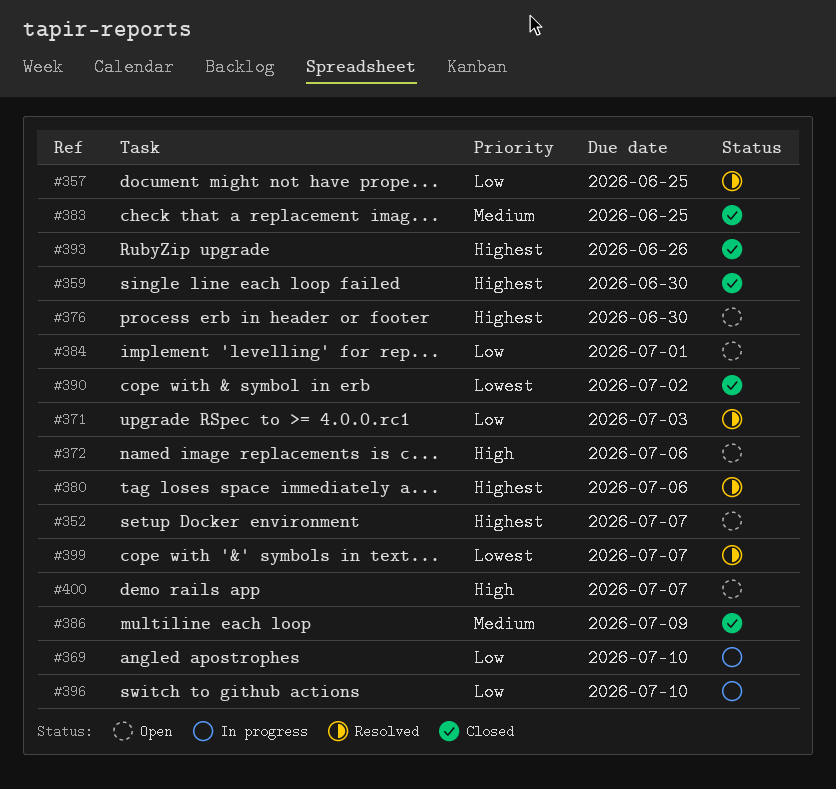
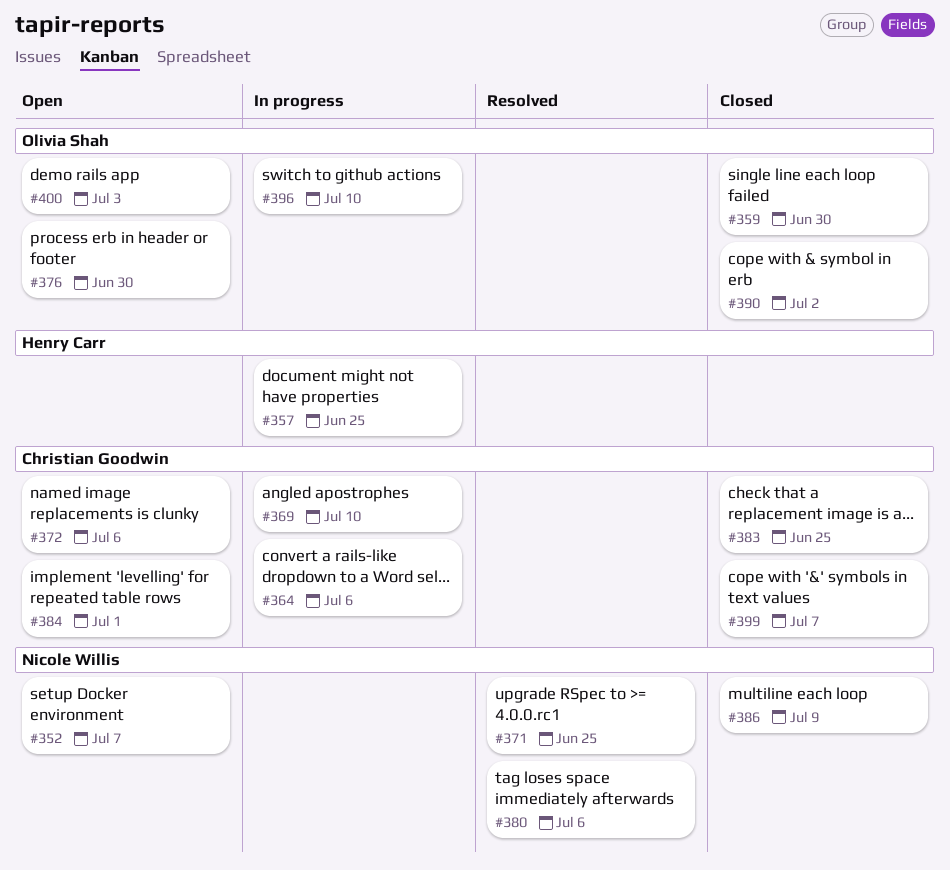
#357, status: Resolved -> In progress
#364: none -> present
#371, due: Jul 3 -> Jun 25
#393: present -> none
#399, status: Resolved -> Closed
#400, due: Jul 7 -> Jul 3

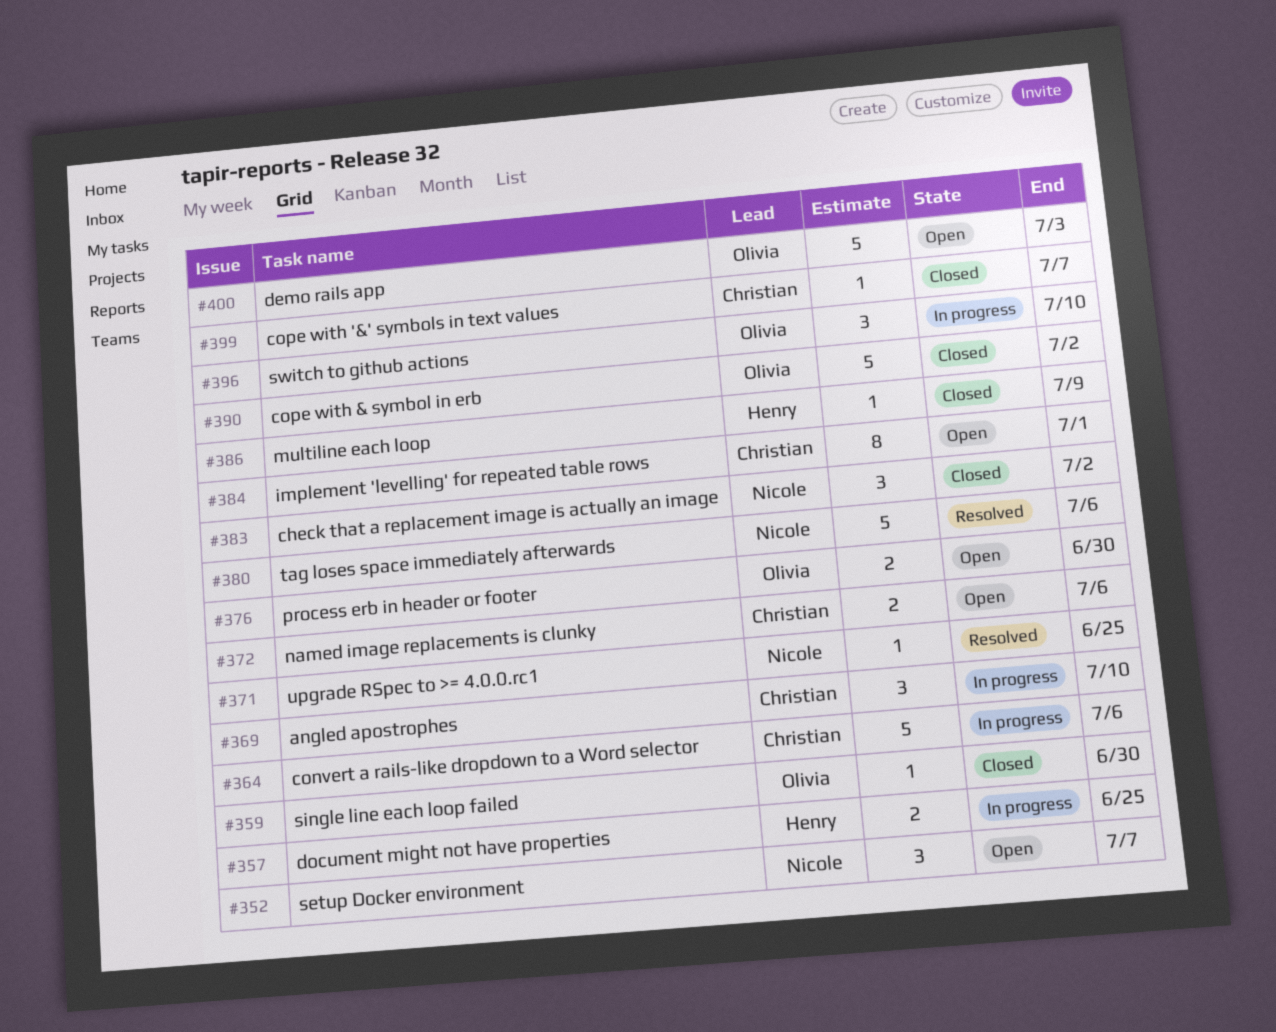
#383, owner: Christian Goodwin -> Nicole Willis
#383, due: Jun 25 -> Jul 2
#386, owner: Nicole Willis -> Henry Carr

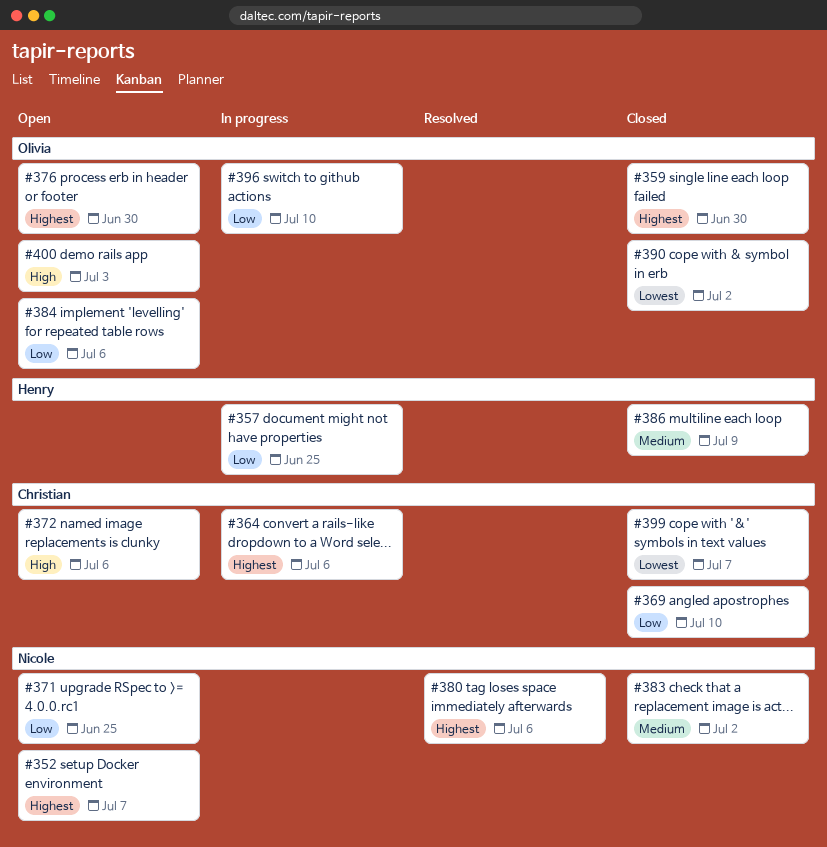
#369, status: In progress -> Closed
#371, status: Resolved -> Open
#384, owner: Christian -> Olivia
#384, due: Jul 1 -> Jul 6

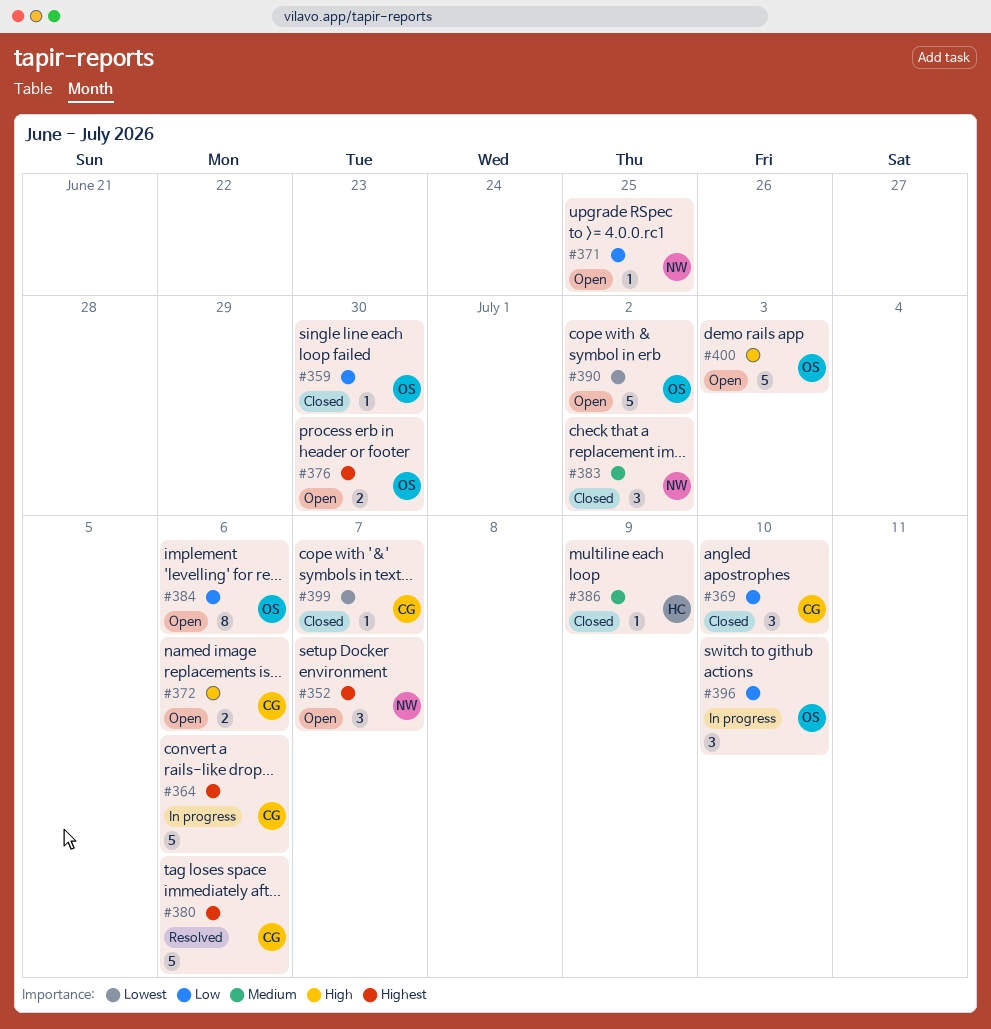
#357: present -> none
#359, priority: Highest -> Low
#380, owner: Nicole -> Christian
#390, status: Closed -> Open

